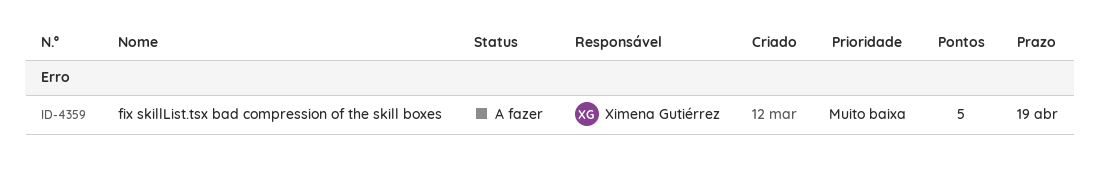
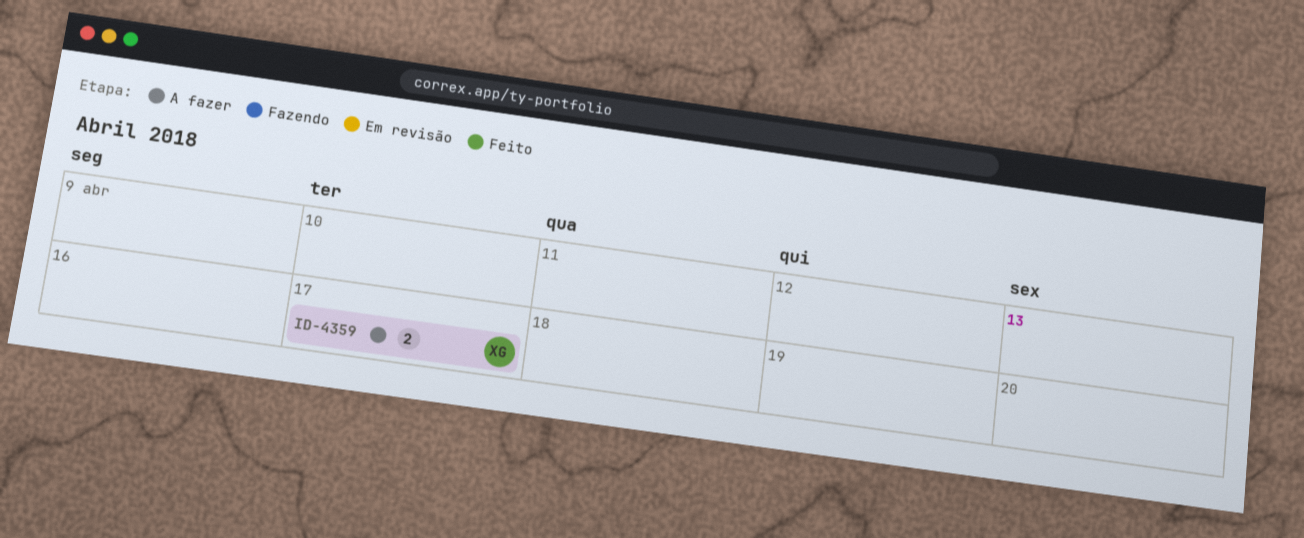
ID-4359, estimate: 5 -> 2
ID-4359, due: Apr 19 -> Apr 17

